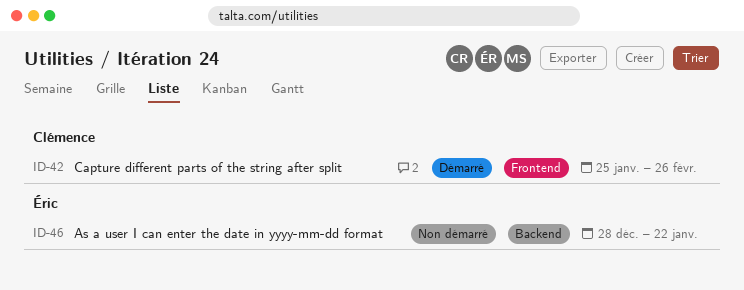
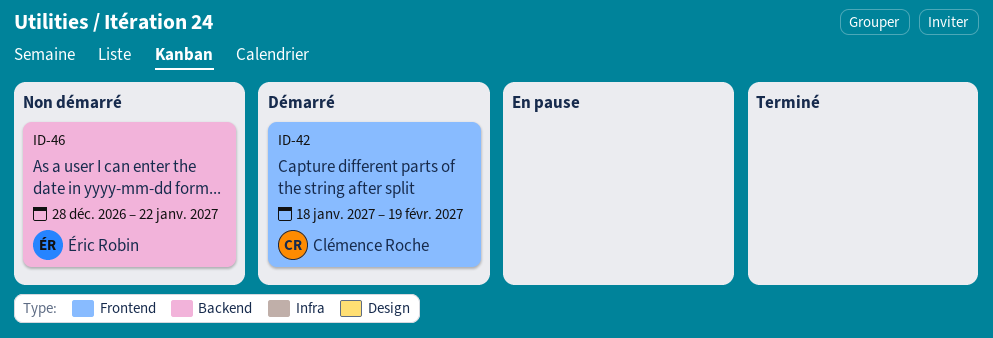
ID-42, start: Jan 25 -> Jan 18
ID-42, due: Feb 26 -> Feb 19

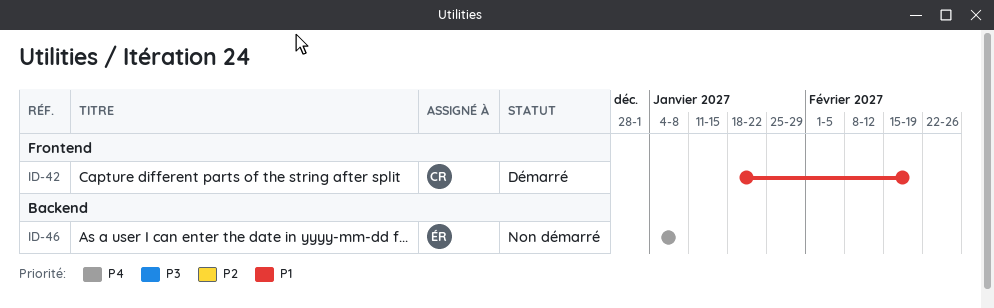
ID-46, start: Dec 28 -> Jan 4
ID-46, due: Jan 22 -> Jan 8

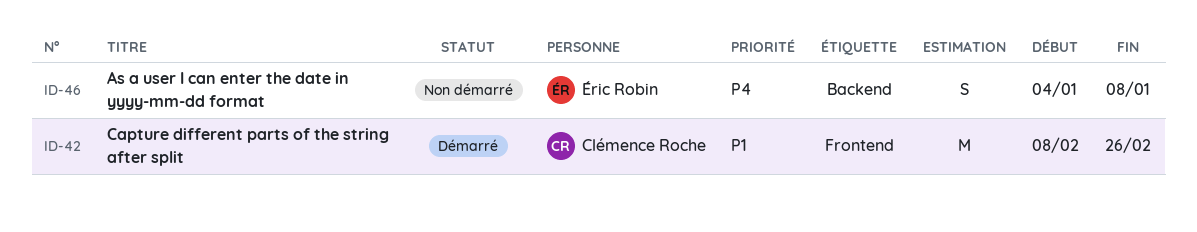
ID-42, start: Jan 18 -> Feb 8
ID-42, due: Feb 19 -> Feb 26

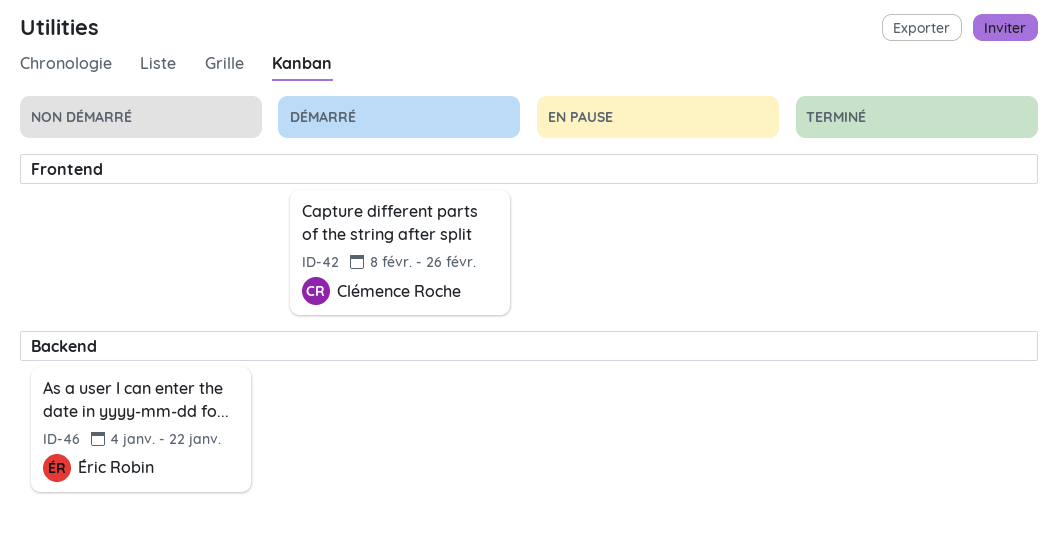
ID-46, due: Jan 8 -> Jan 22

